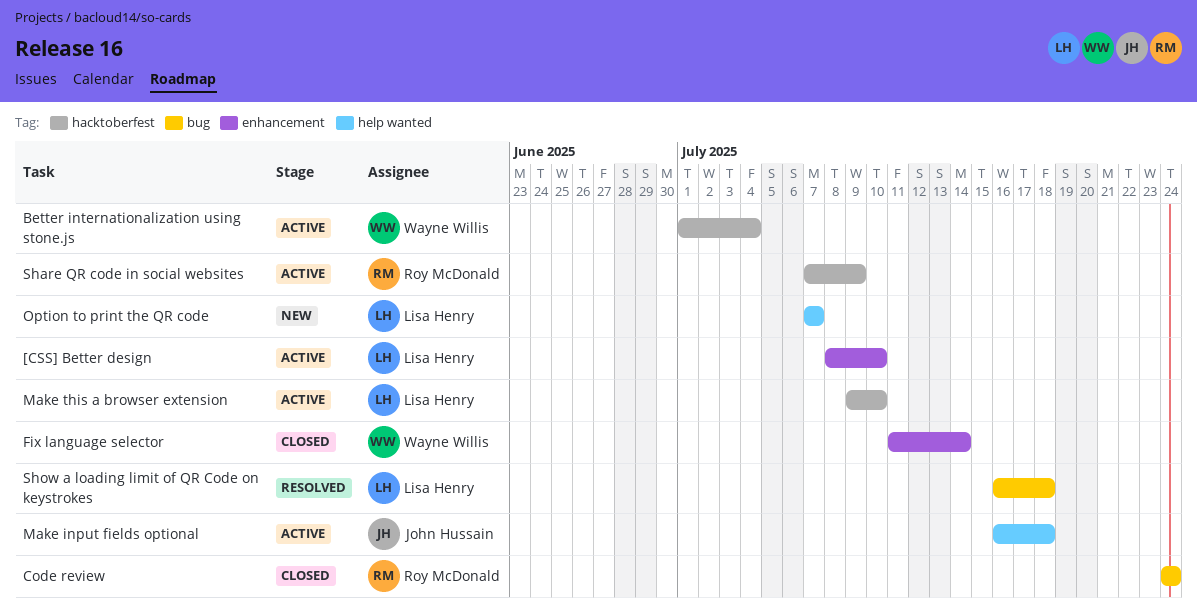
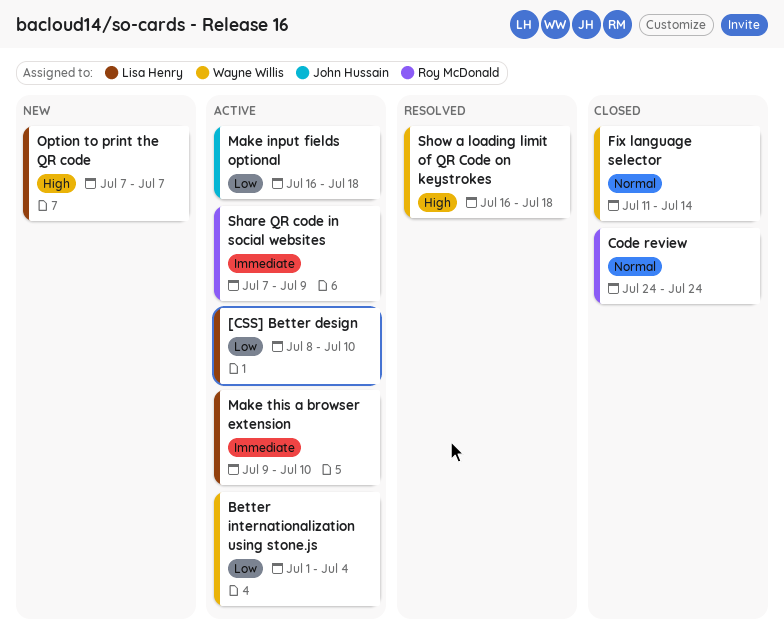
Show a loading limit of QR Code on keystrokes, owner: Lisa Henry -> Wayne Willis

